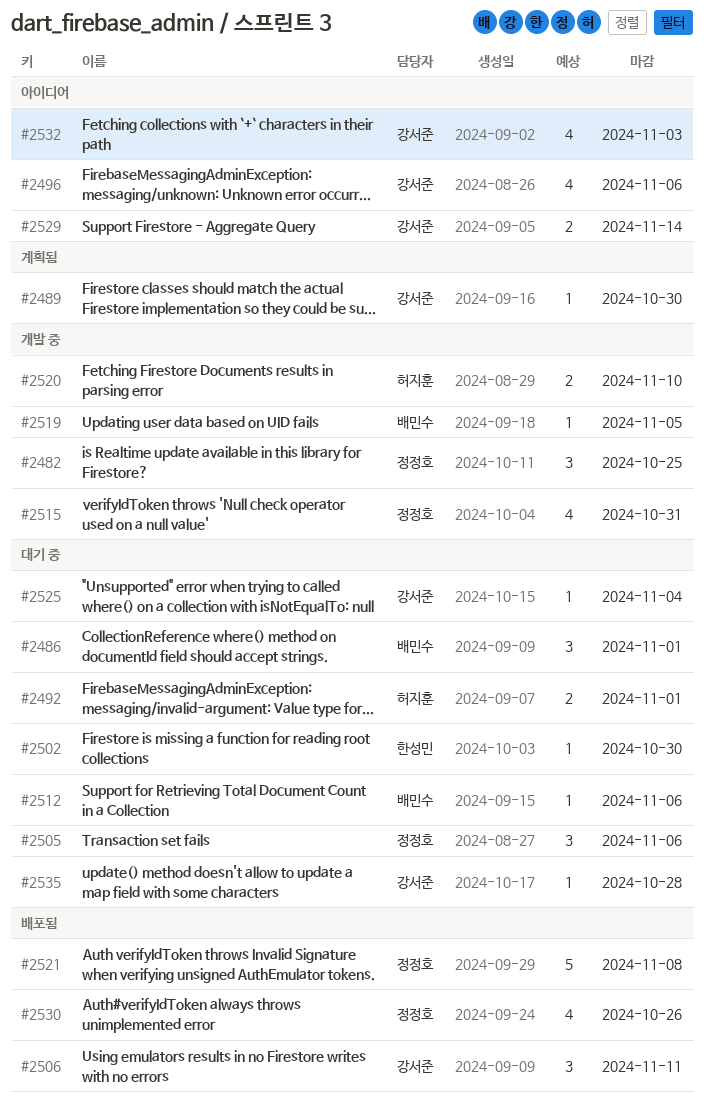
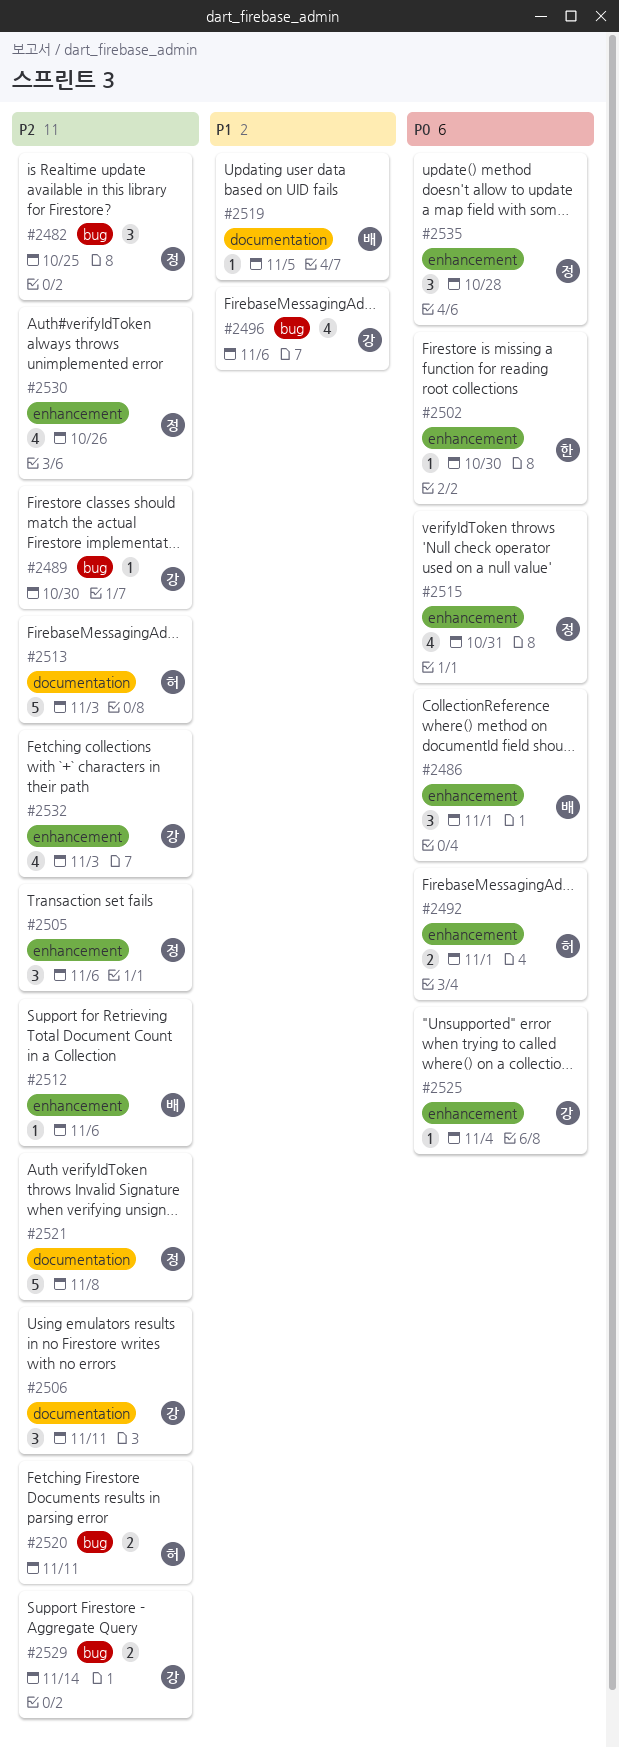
#2513: none -> present
#2520, due: Nov 10 -> Nov 11
#2535, owner: 강서준 -> 정정호
#2535, estimate: 1 -> 3

